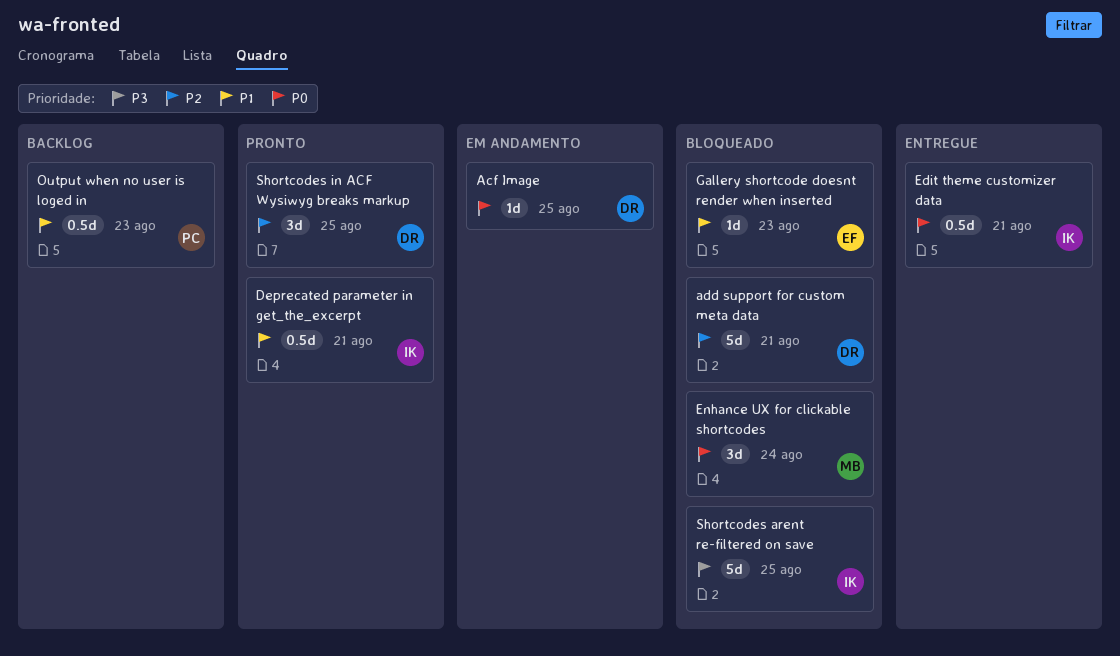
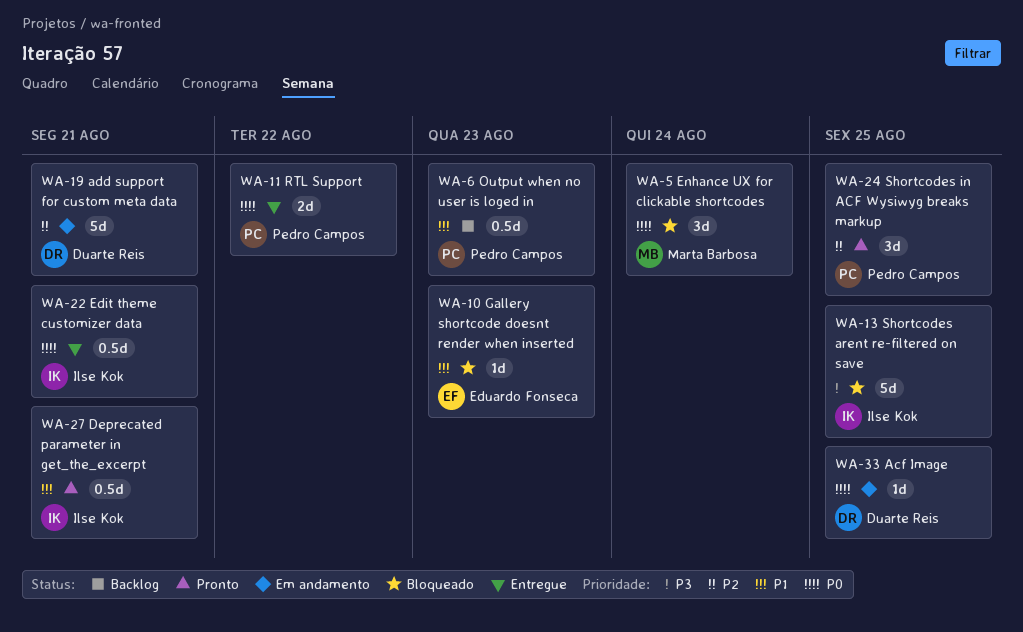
add support for custom meta data, status: Bloqueado -> Em andamento
RTL Support: none -> present
Shortcodes in ACF Wysiwyg breaks markup, owner: Duarte Reis -> Pedro Campos

